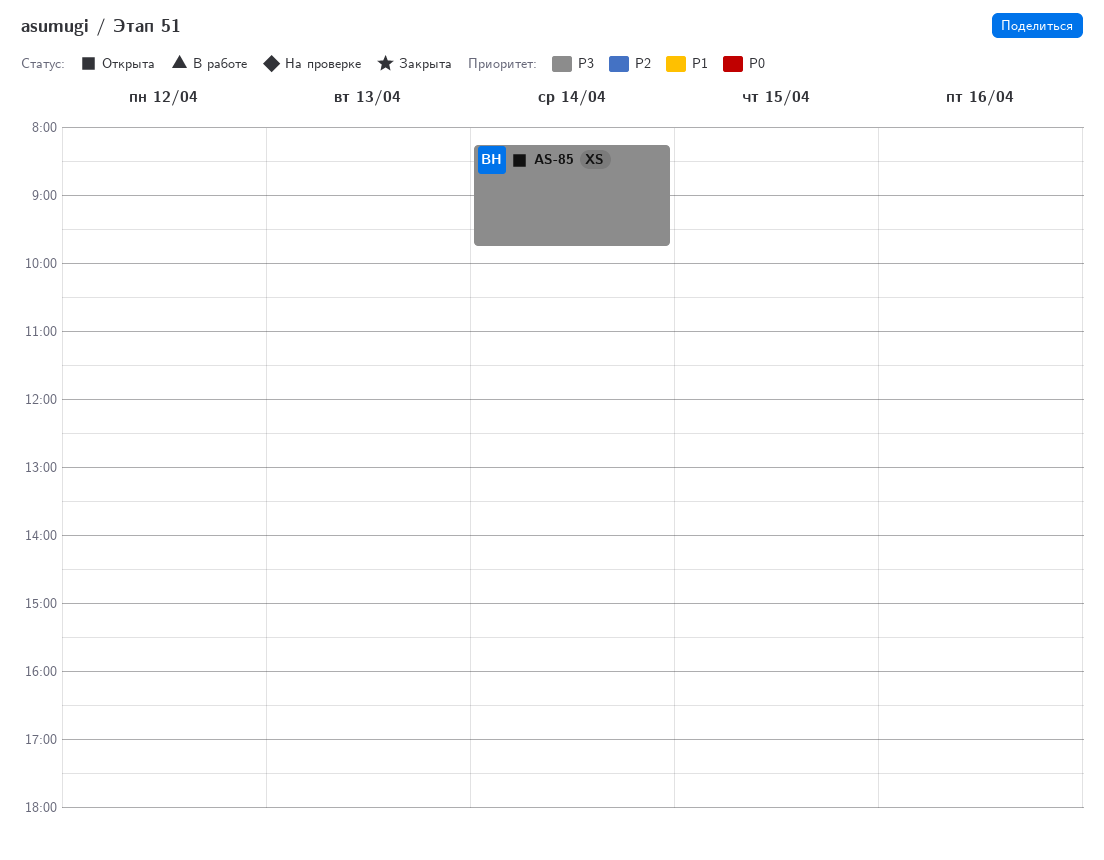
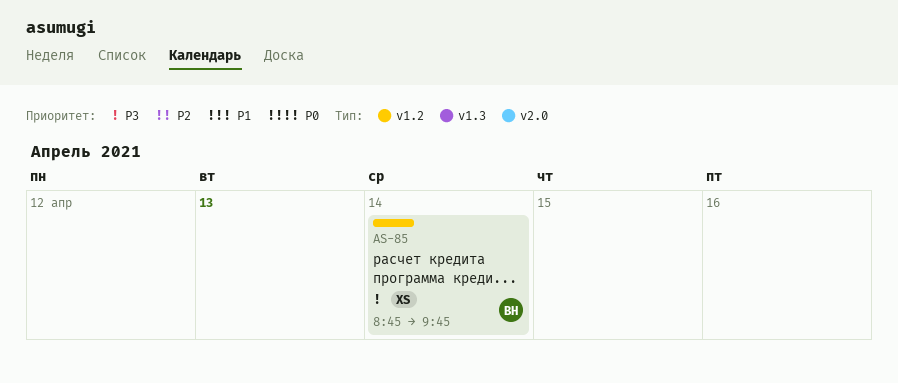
AS-85, begins: 08:15 -> 08:45

